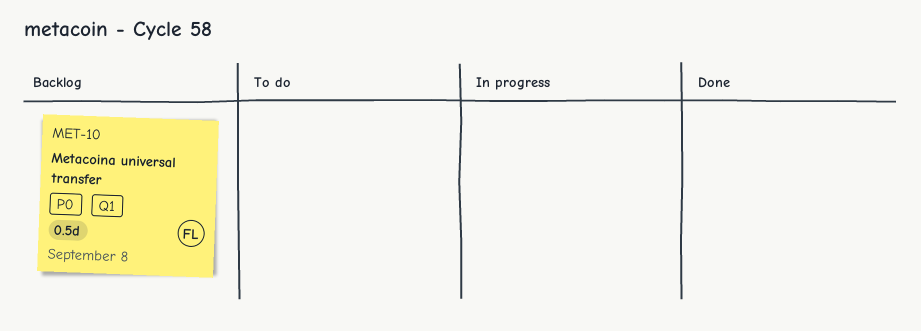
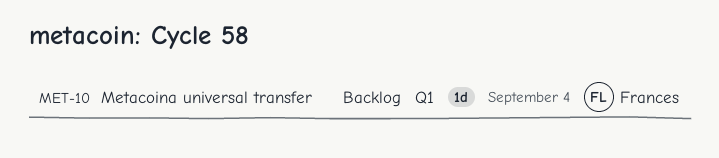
MET-10, estimate: 0.5d -> 1d
MET-10, due: Sep 8 -> Sep 4

